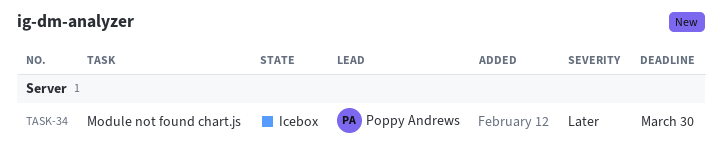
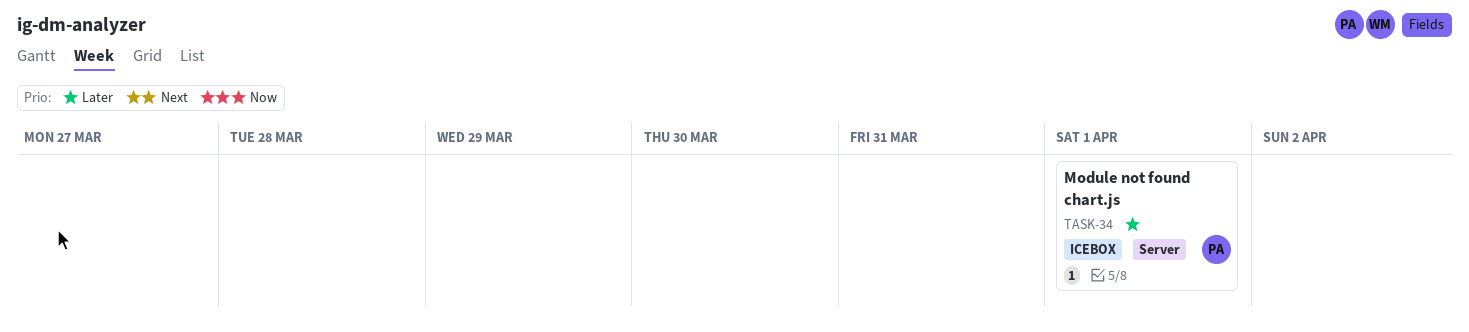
TASK-34, due: Mar 30 -> Apr 1

